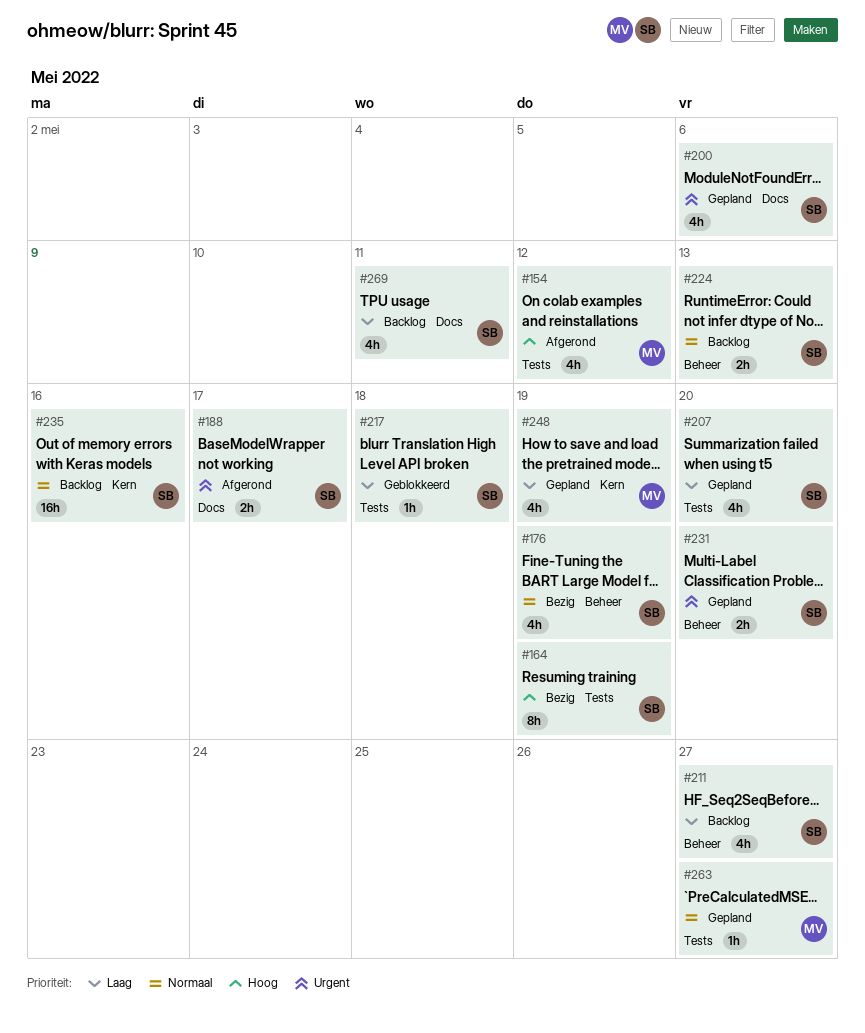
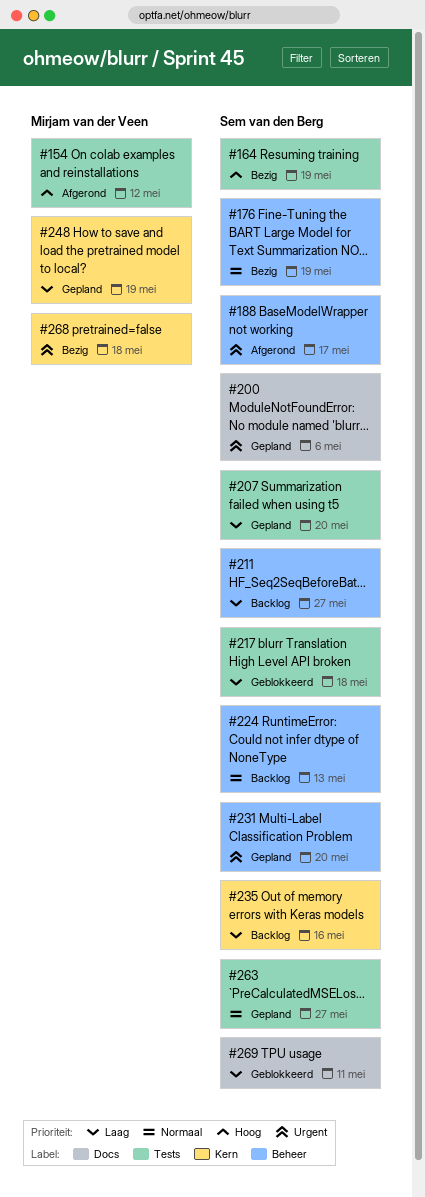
#188, label: Docs -> Beheer
#235, priority: Normaal -> Laag
#263, owner: Mirjam van der Veen -> Sem van den Berg
#268: none -> present
#269, status: Backlog -> Geblokkeerd

